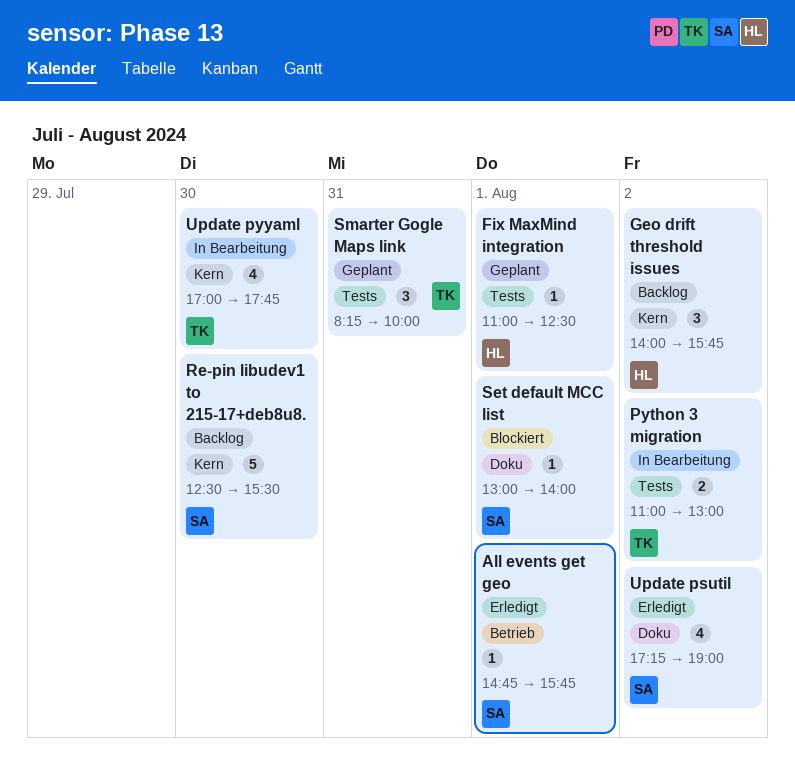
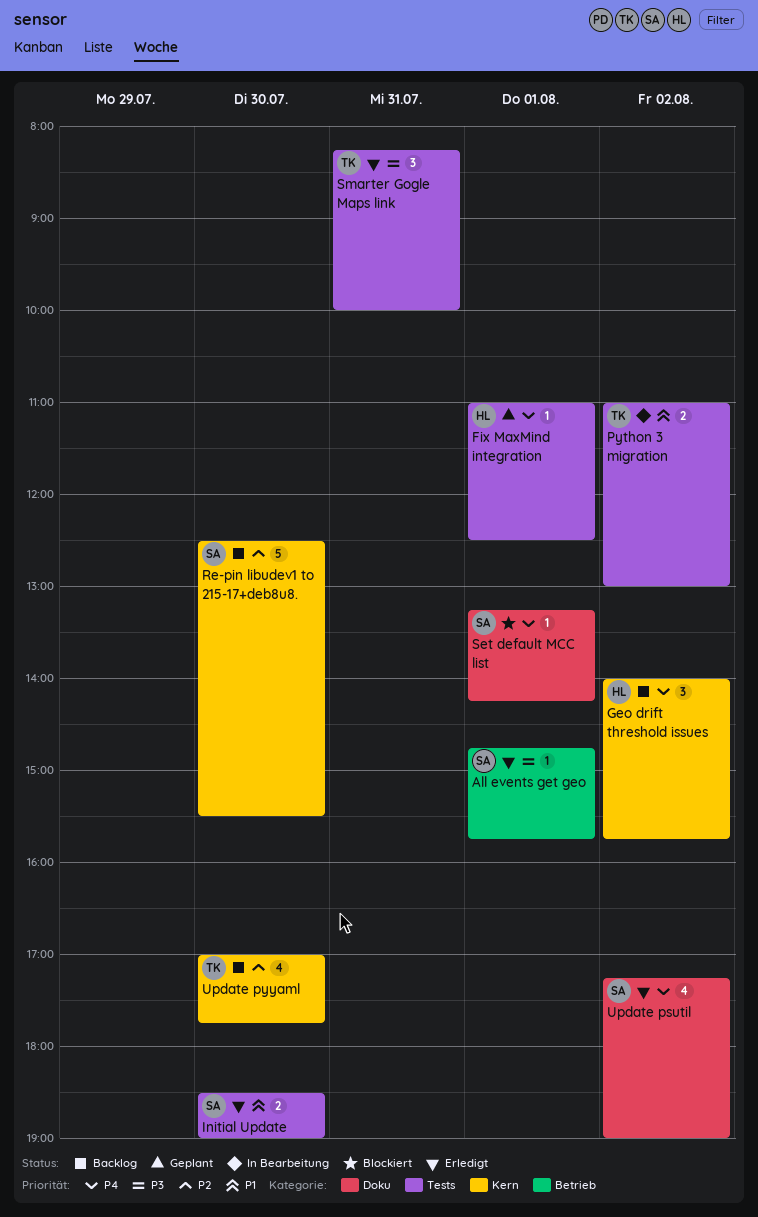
Initial Update: none -> present
Set default MCC list, begins: 13:00 -> 13:15
Set default MCC list, ends: 14:00 -> 14:15
Smarter Gogle Maps link, status: Geplant -> Erledigt
Update pyyaml, status: In Bearbeitung -> Backlog

